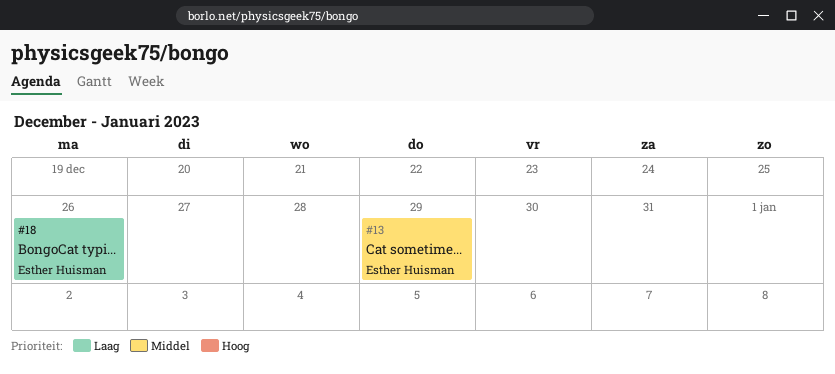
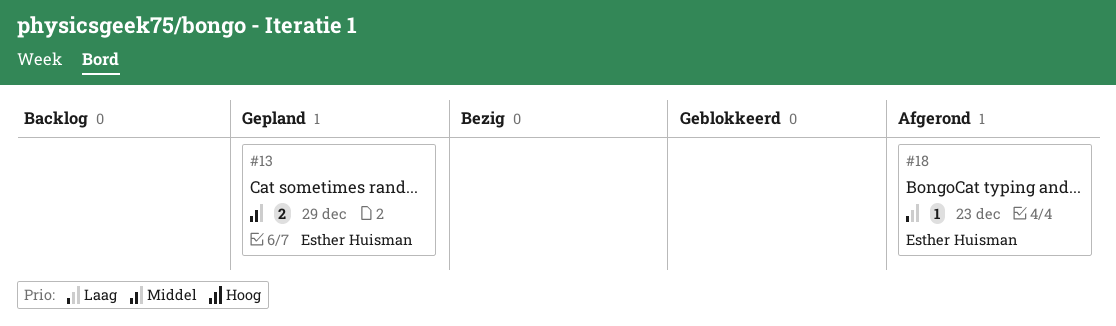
#18, due: Dec 26 -> Dec 23

